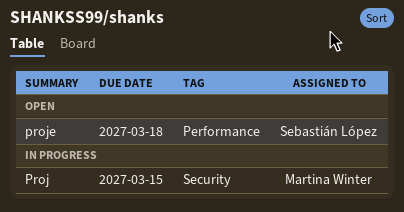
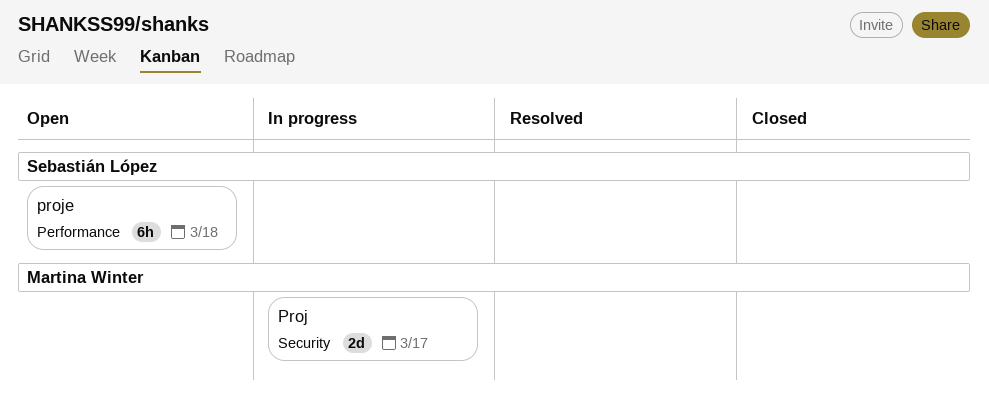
Proj, due: Mar 15 -> Mar 17

